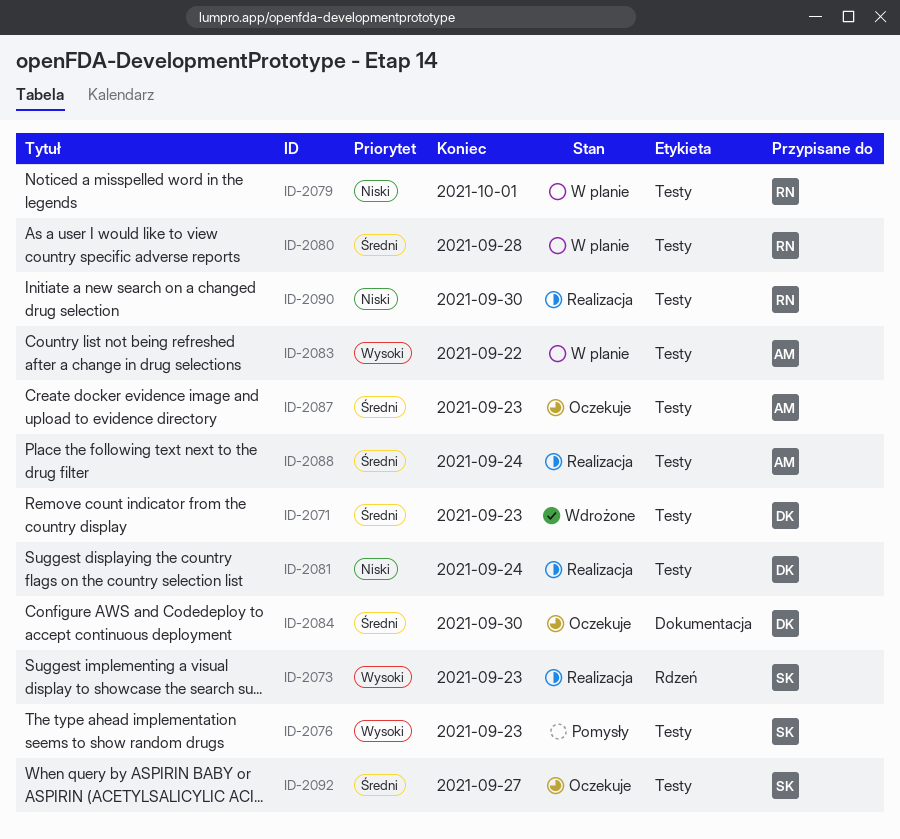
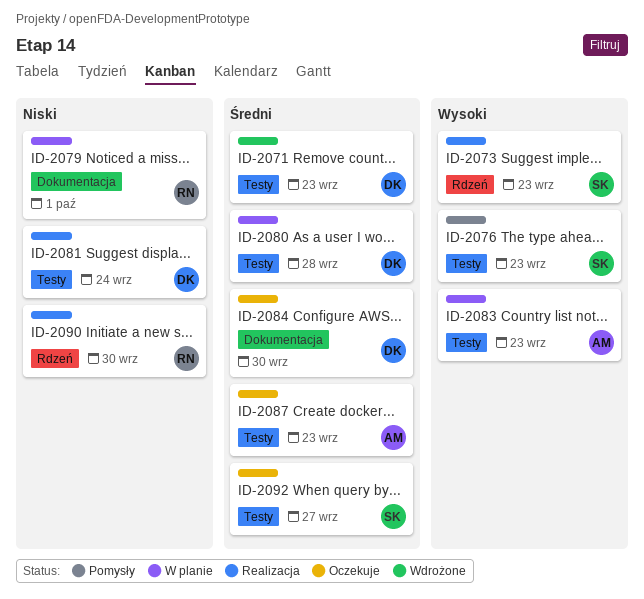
ID-2079, label: Testy -> Dokumentacja
ID-2080, owner: RN -> DK
ID-2083, due: Sep 22 -> Sep 23
ID-2088: present -> none
ID-2090, label: Testy -> Rdzeń

